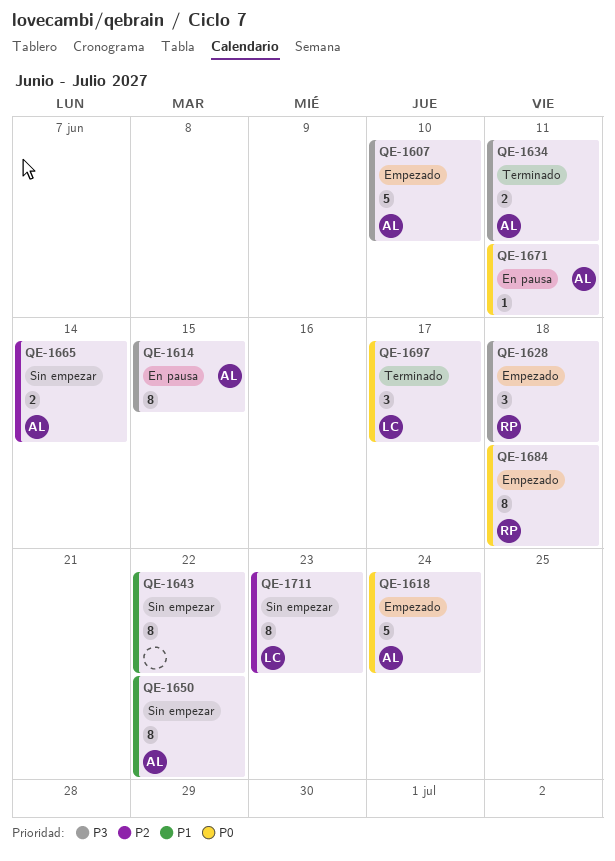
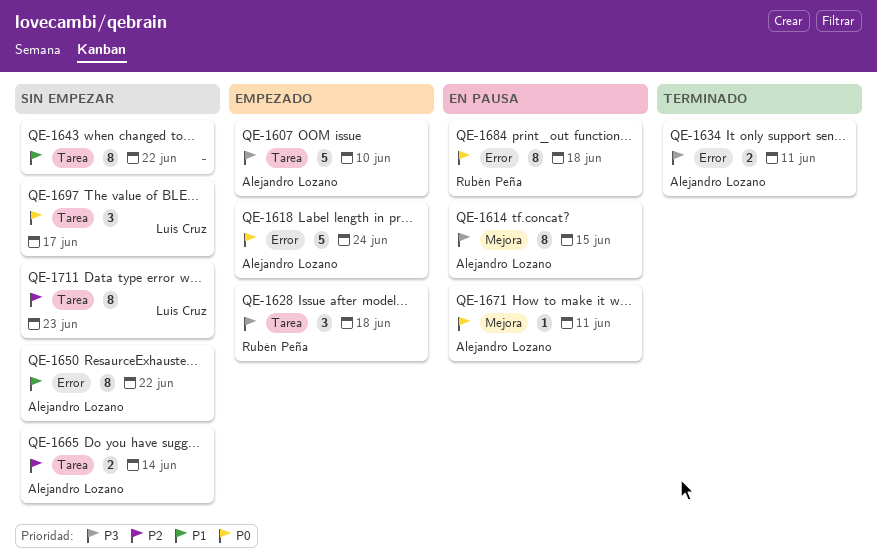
QE-1684, status: Empezado -> En pausa
QE-1697, status: Terminado -> Sin empezar

